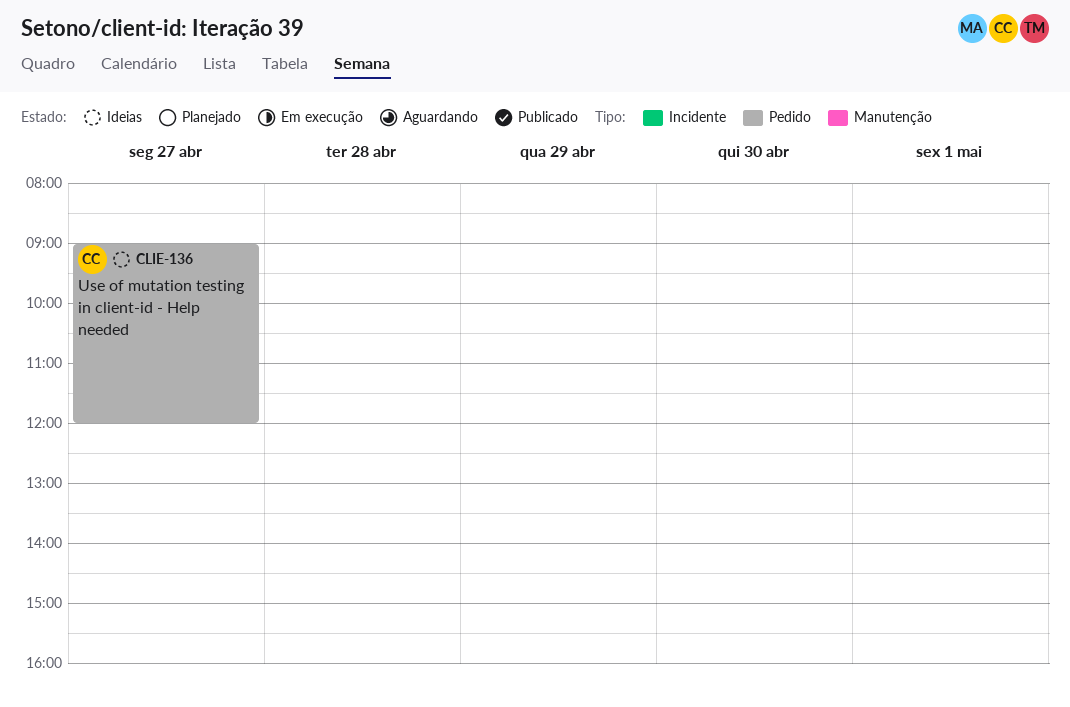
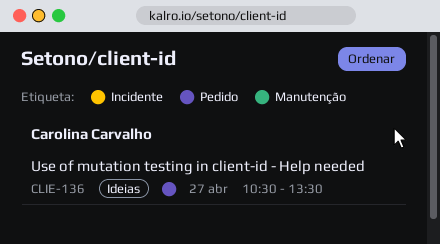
CLIE-136, begins: 09:00 -> 10:30
CLIE-136, ends: 12:00 -> 13:30

